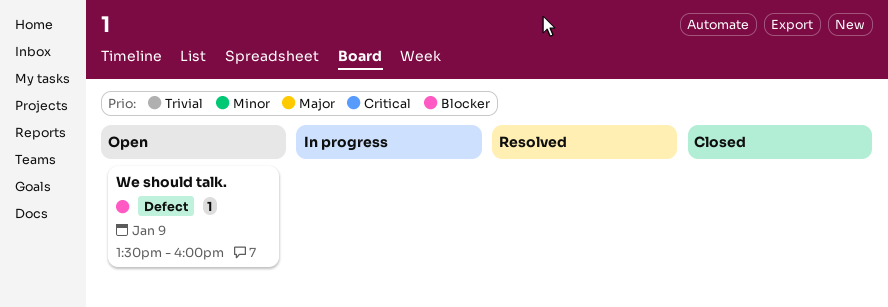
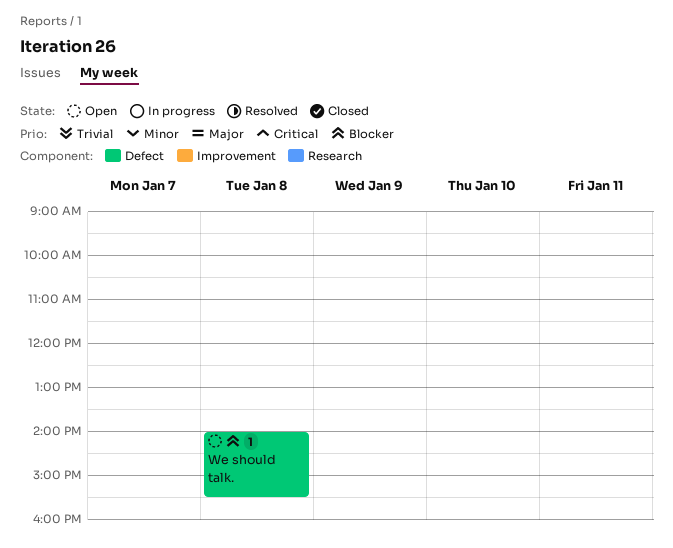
We should talk., day: Jan 9 -> Jan 8
We should talk., begins: 13:30 -> 14:00
We should talk., ends: 16:00 -> 15:30

